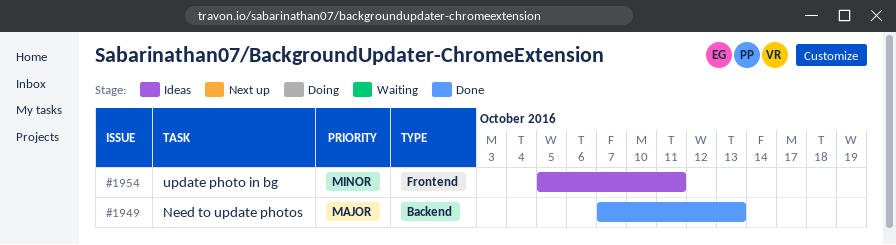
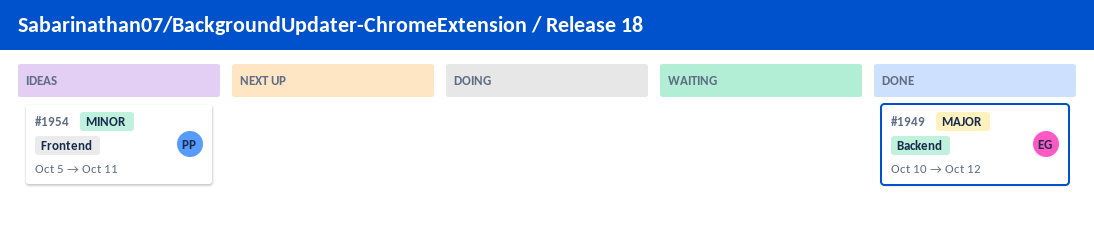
#1949, start: Oct 7 -> Oct 10
#1949, due: Oct 13 -> Oct 12

